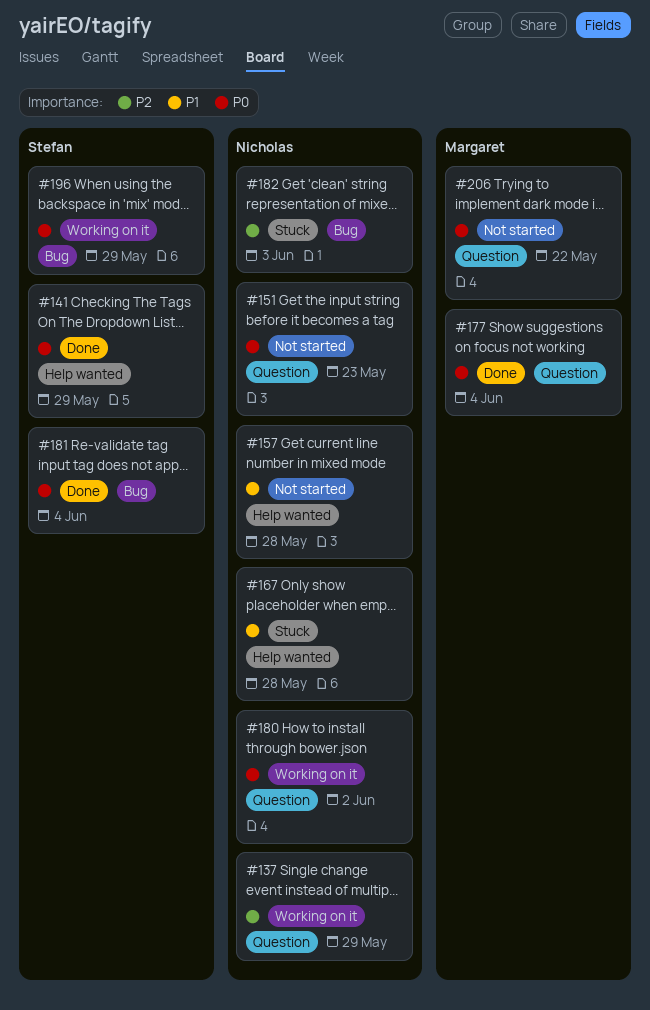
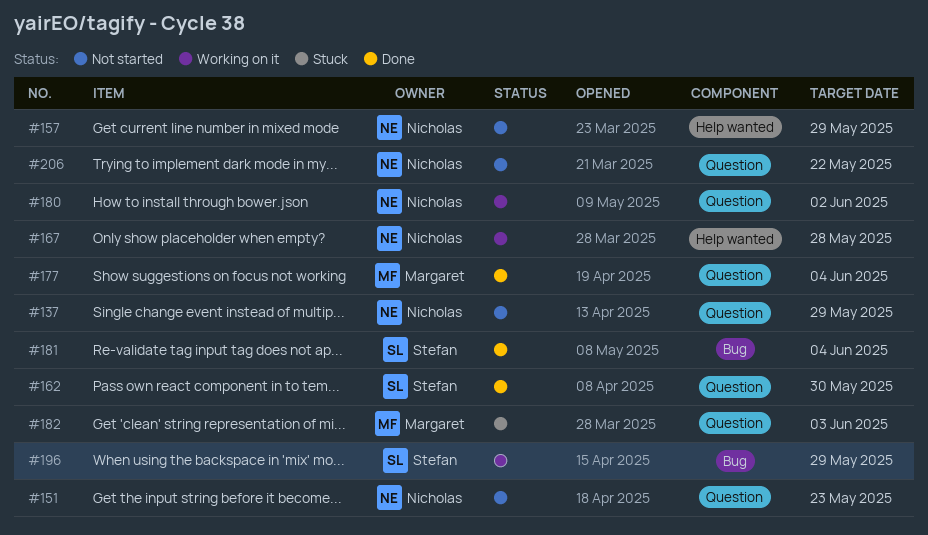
#137, status: Working on it -> Not started
#141: present -> none
#157, due: May 28 -> May 29
#162: none -> present
#167, status: Stuck -> Working on it
#182, owner: Nicholas -> Margaret
#182, label: Bug -> Question
#206, owner: Margaret -> Nicholas

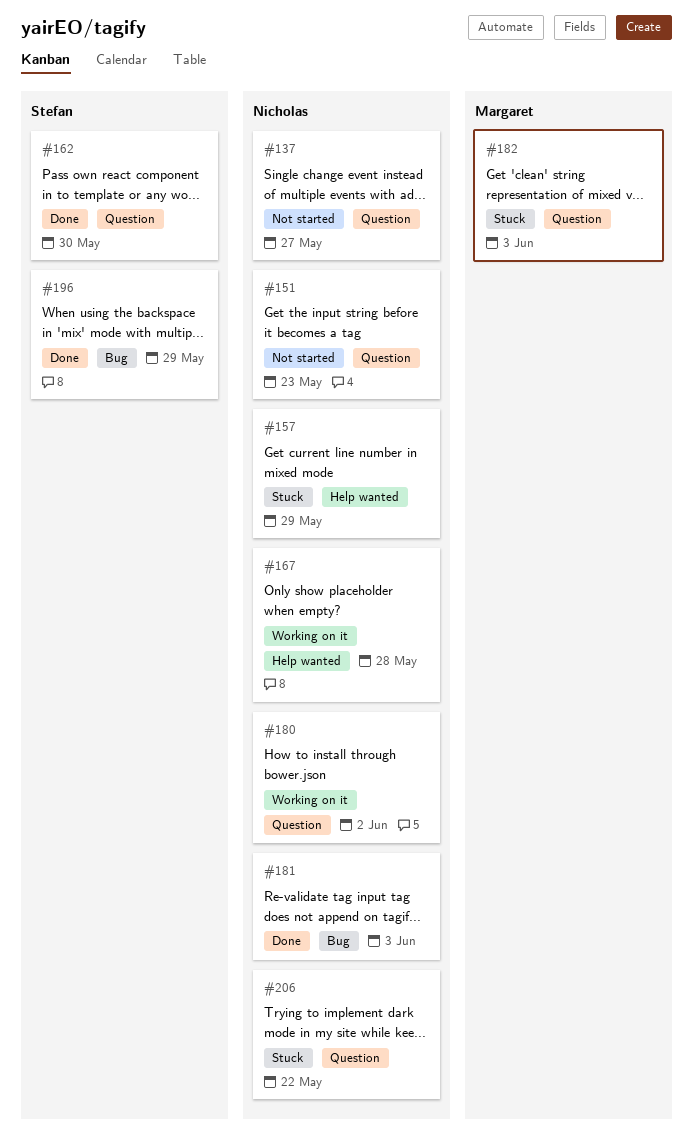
#137, due: May 29 -> May 27
#157, status: Not started -> Stuck
#177: present -> none
#181, owner: Stefan -> Nicholas
#181, due: Jun 4 -> Jun 3
#196, status: Working on it -> Done
#206, status: Not started -> Stuck

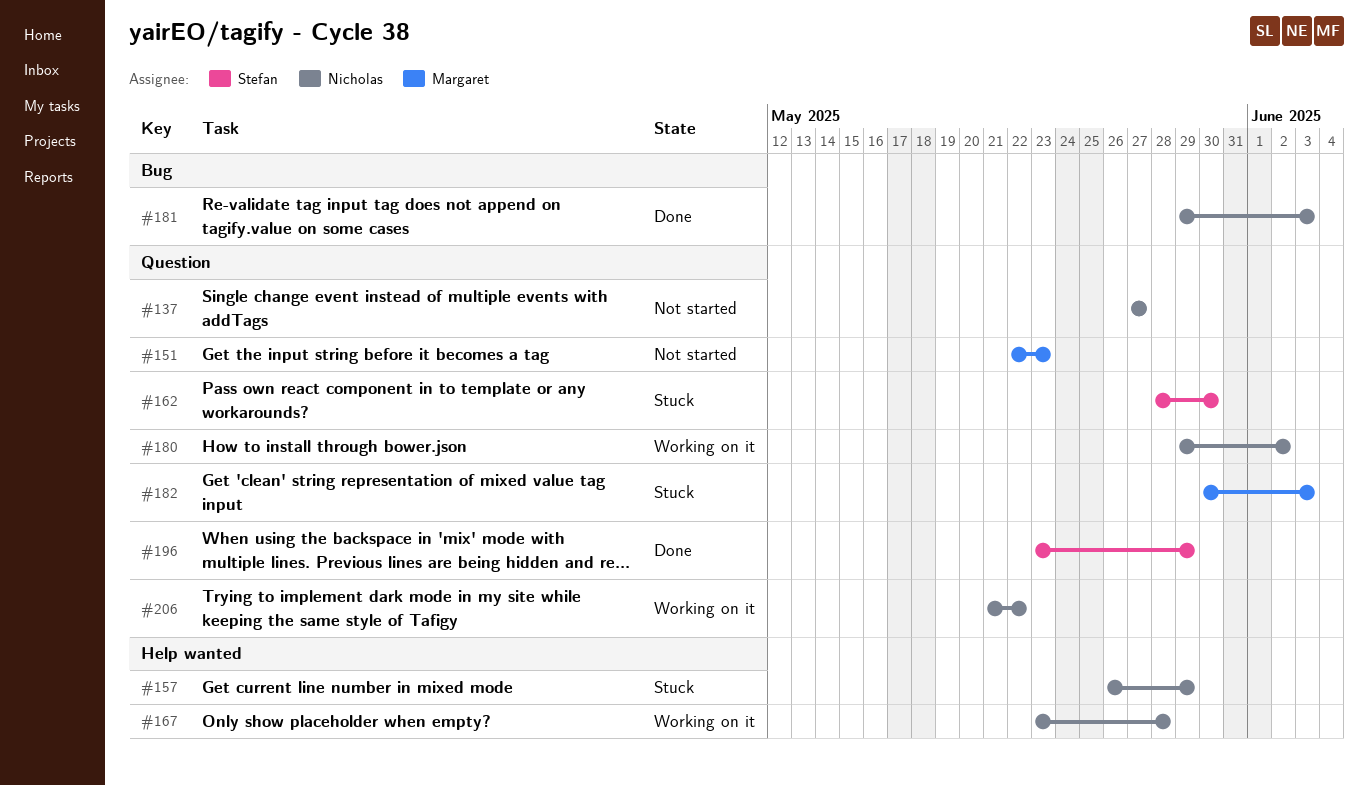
#151, owner: Nicholas -> Margaret
#162, status: Done -> Stuck
#196, label: Bug -> Question
#206, status: Stuck -> Working on it

